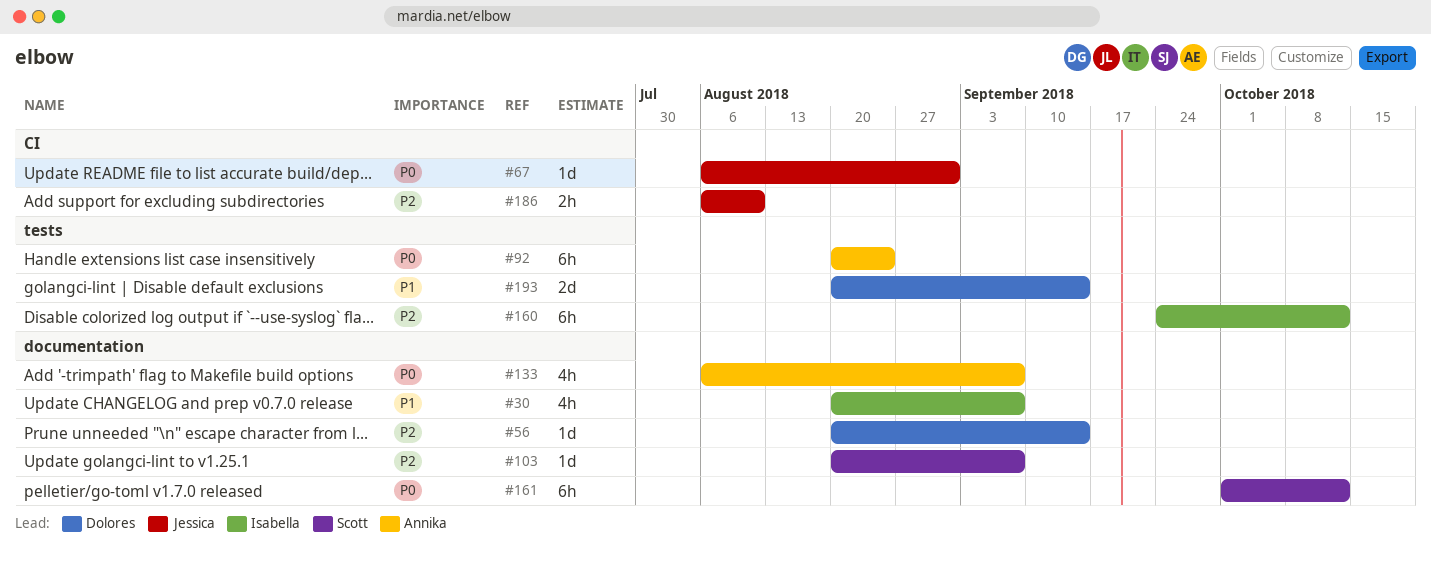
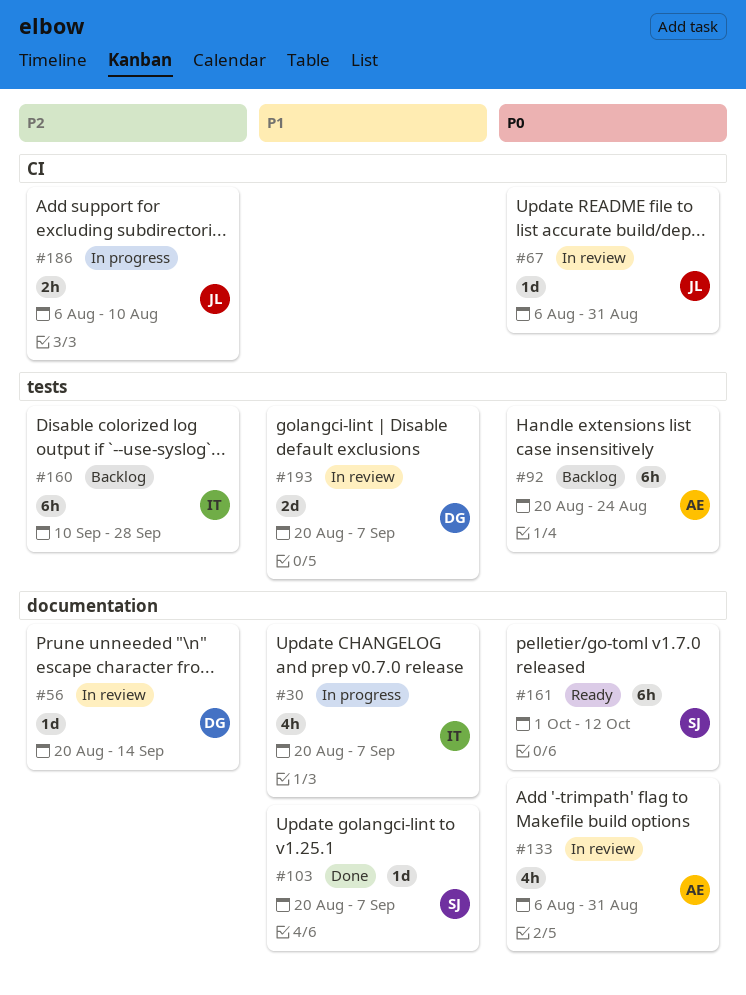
#103, priority: P2 -> P1
#133, due: Sep 7 -> Aug 31
#160, start: Sep 24 -> Sep 10
#160, due: Oct 12 -> Sep 28
#193, due: Sep 14 -> Sep 7

